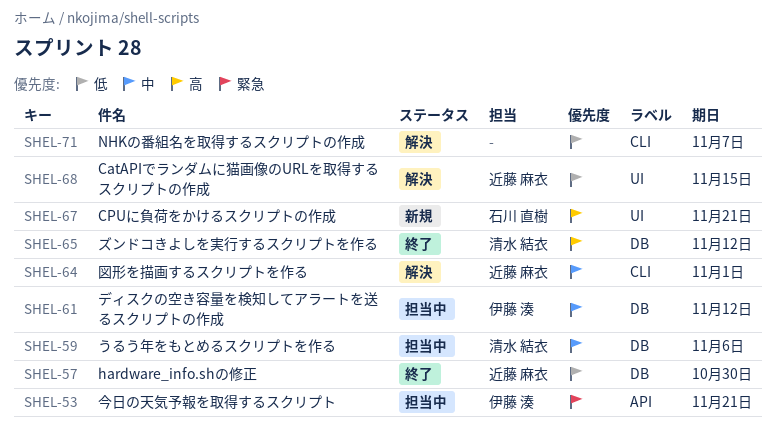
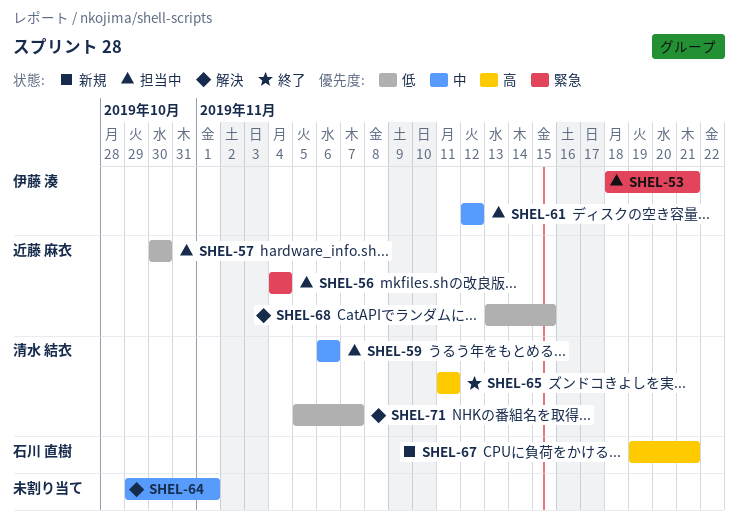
SHEL-56: none -> present
SHEL-57, status: 終了 -> 担当中
SHEL-64, owner: 近藤 麻衣 -> none
SHEL-65, due: Nov 12 -> Nov 11
SHEL-71, owner: none -> 清水 結衣

